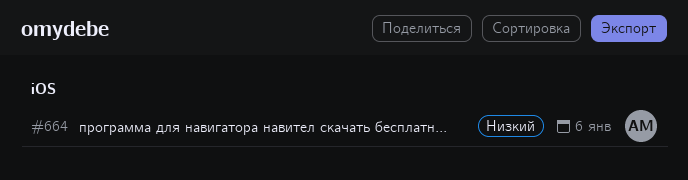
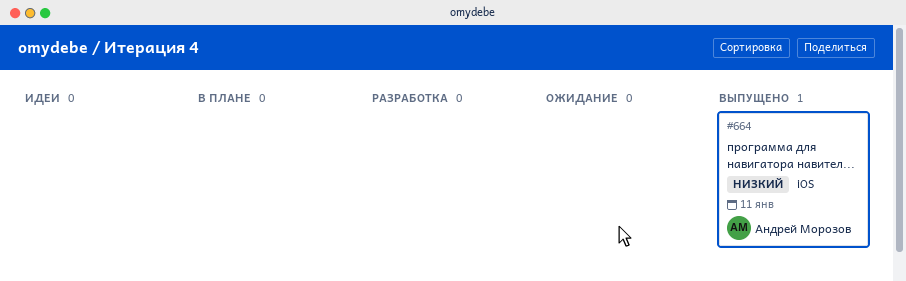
#664, due: Jan 6 -> Jan 11

